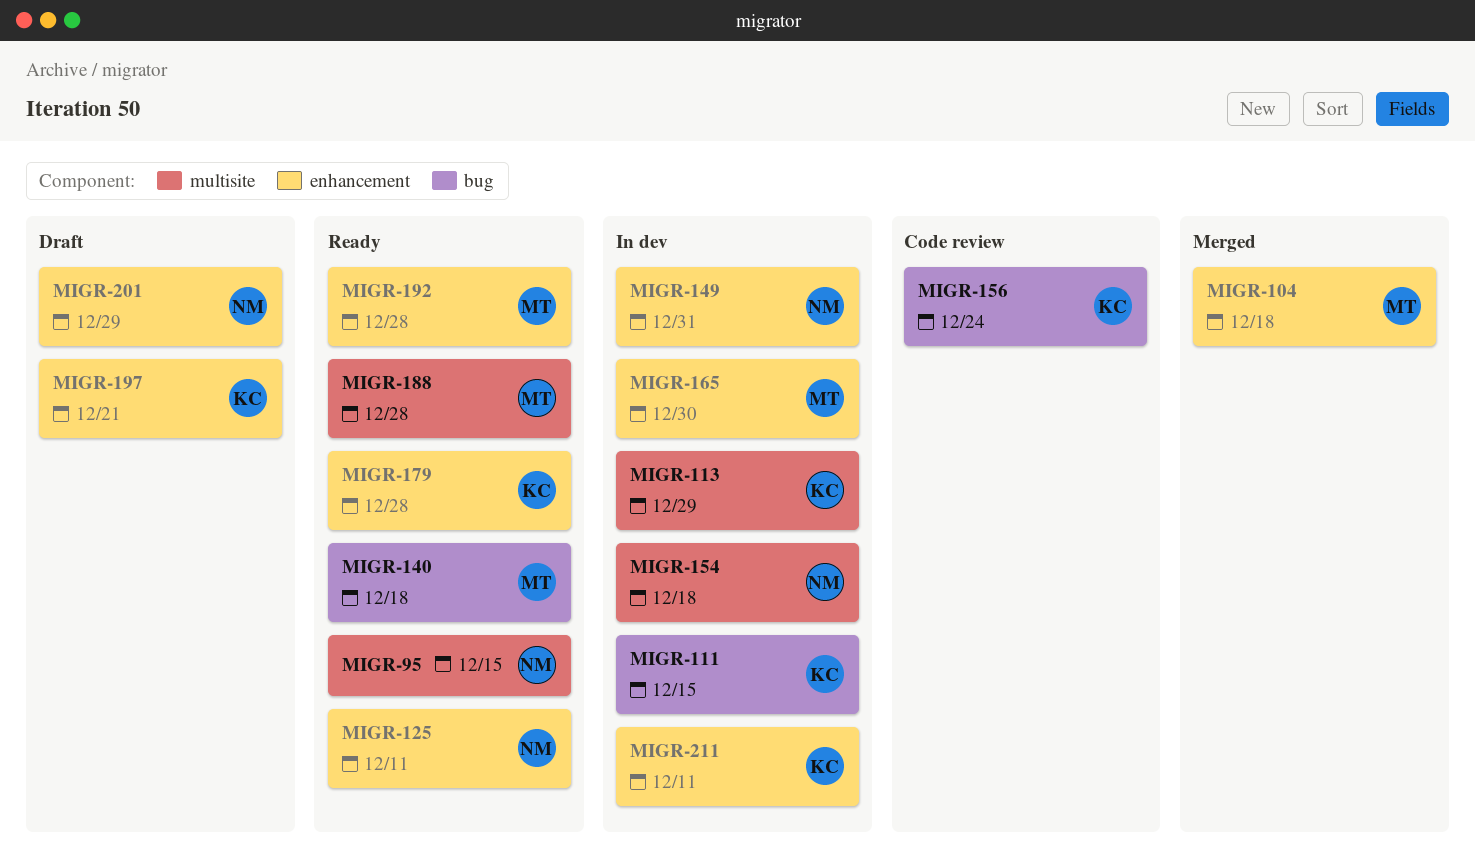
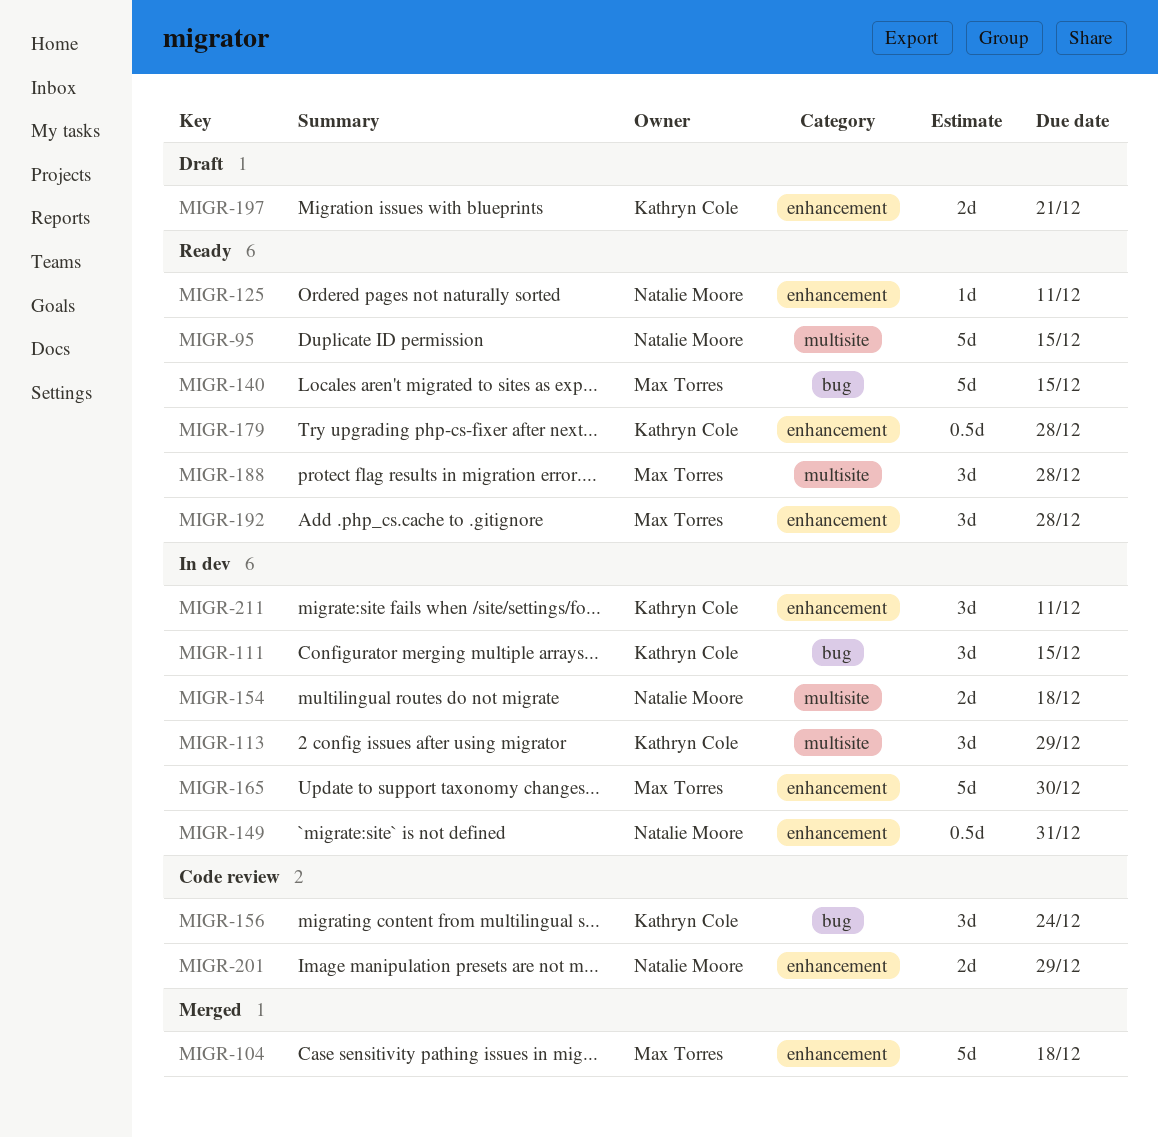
MIGR-140, due: Dec 18 -> Dec 15
MIGR-201, status: Draft -> Code review

